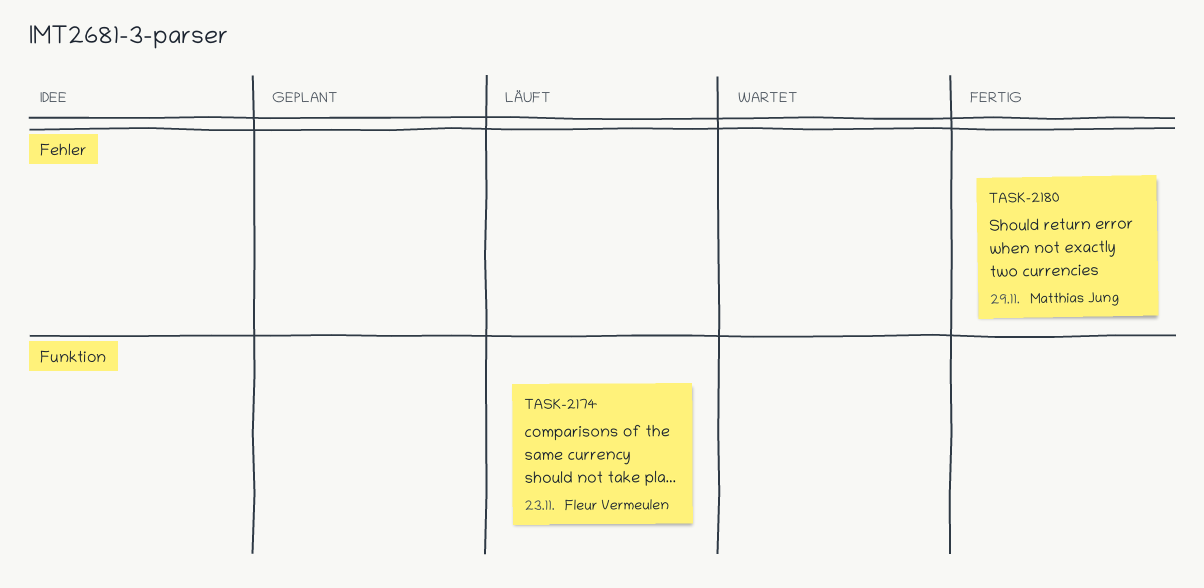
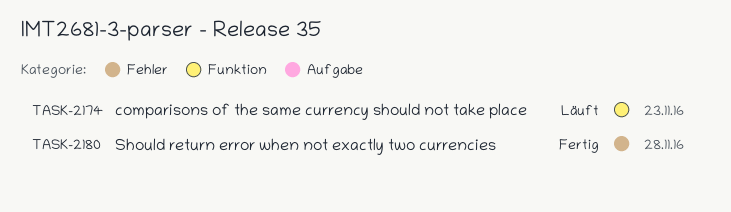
TASK-2180, due: Nov 29 -> Nov 28

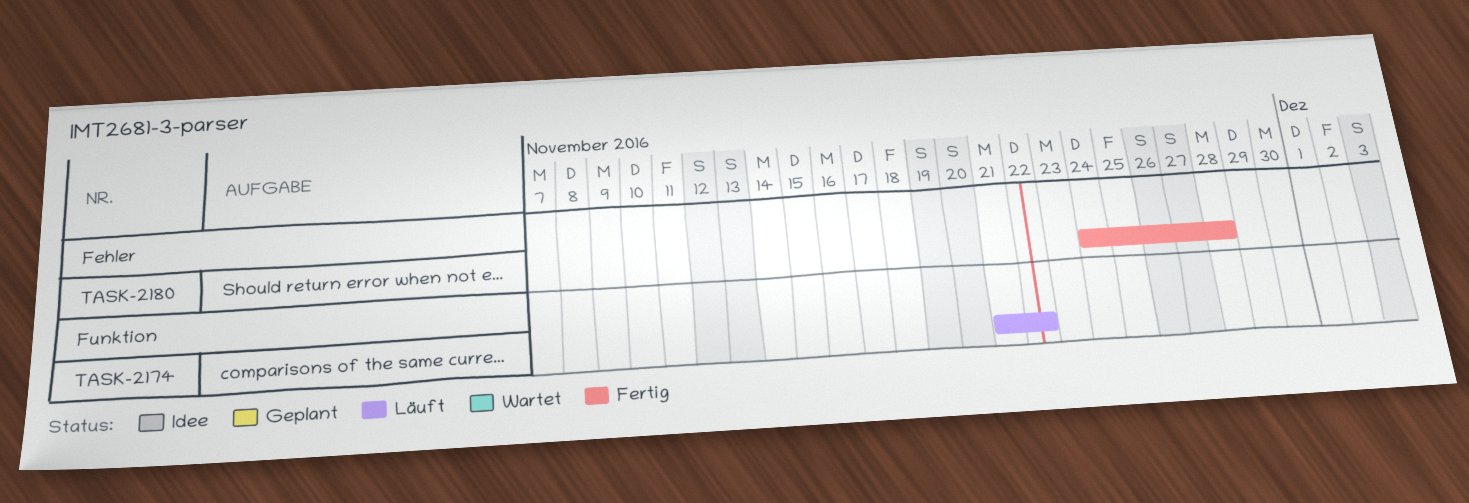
TASK-2174, due: Nov 23 -> Nov 22

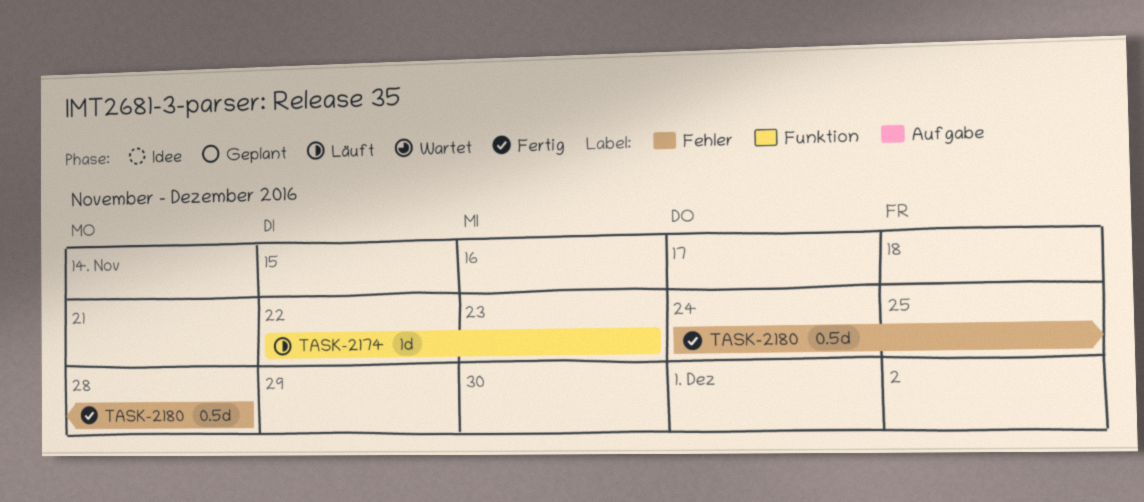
TASK-2174, start: Nov 21 -> Nov 22
TASK-2174, due: Nov 22 -> Nov 23

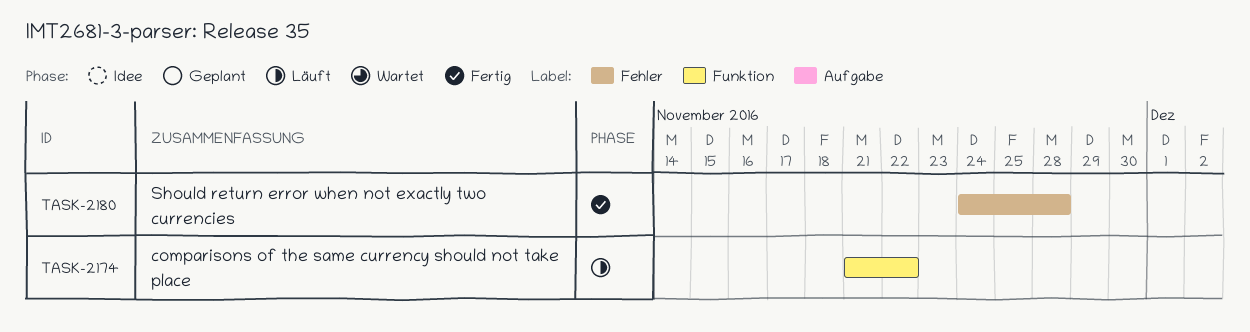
TASK-2174, start: Nov 22 -> Nov 21
TASK-2174, due: Nov 23 -> Nov 22

